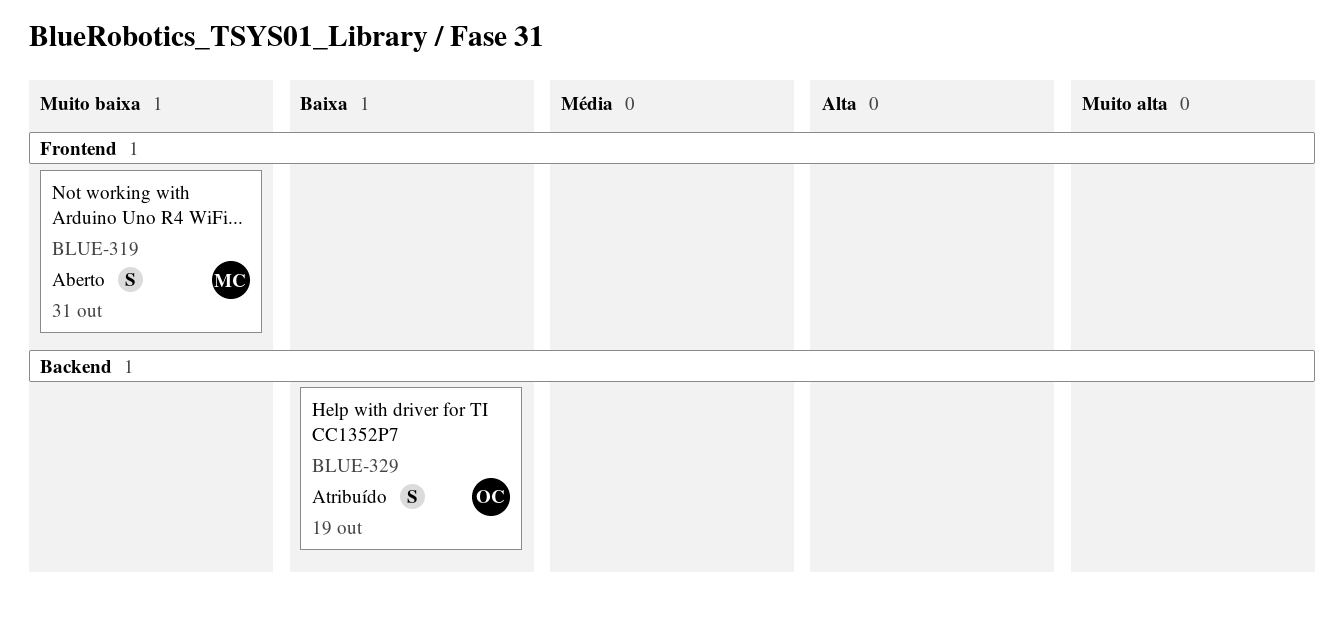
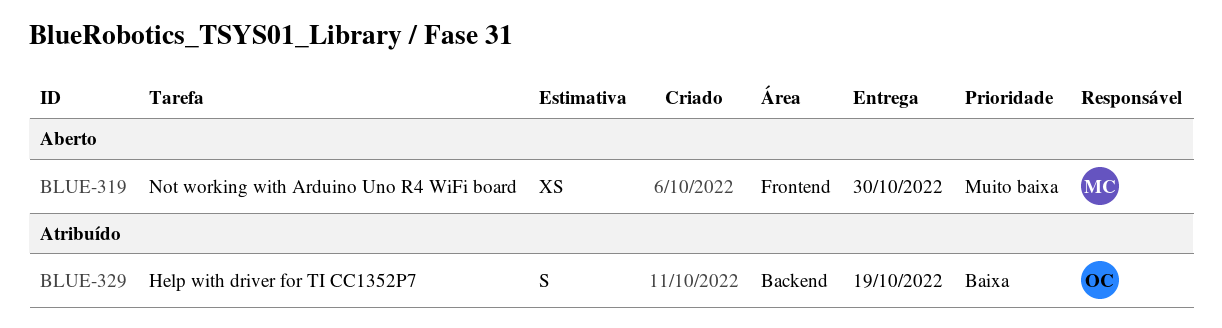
BLUE-319, estimate: S -> XS
BLUE-319, due: Oct 31 -> Oct 30

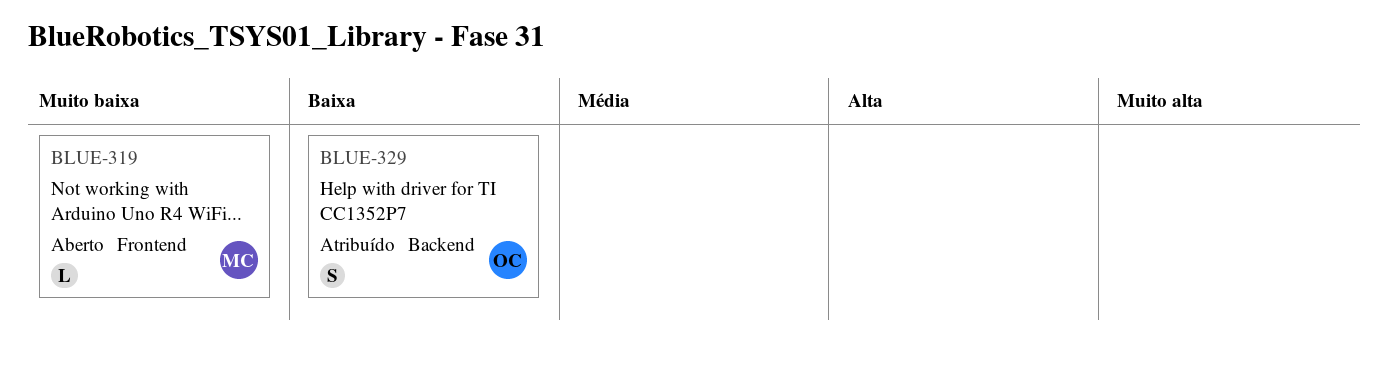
BLUE-319, estimate: XS -> L

